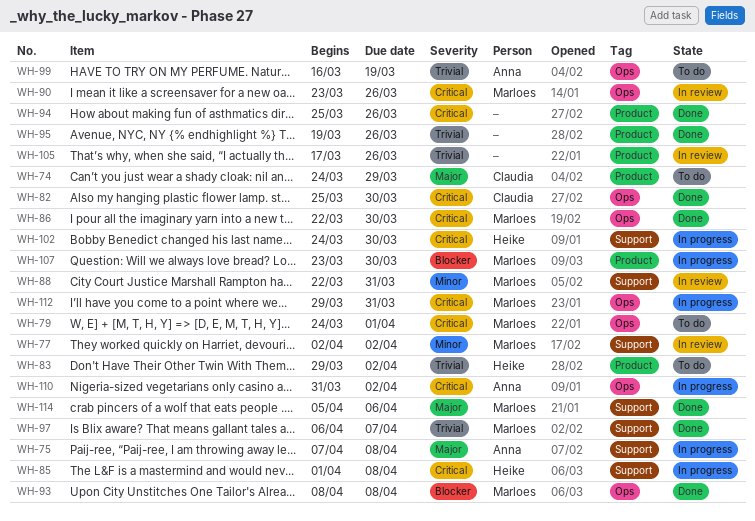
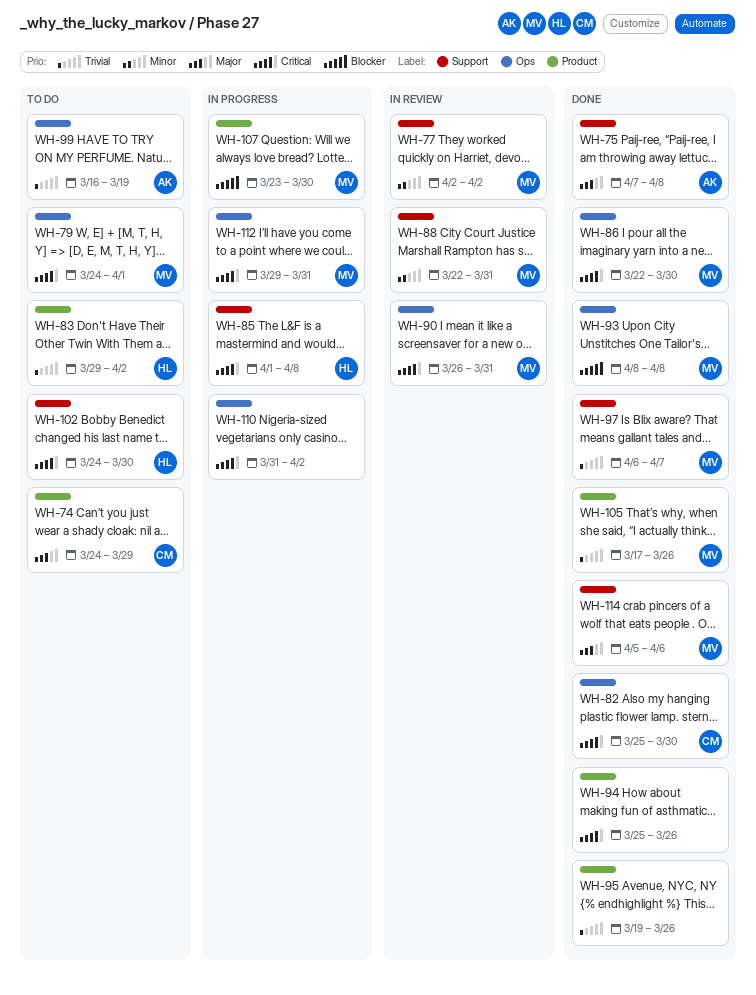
WH-75, status: In progress -> Done
WH-90, start: Mar 23 -> Mar 26
WH-90, due: Mar 26 -> Mar 31
WH-102, status: In progress -> To do
WH-105, status: In review -> Done
WH-105, owner: none -> Marloes
WH-110, owner: Anna -> none

